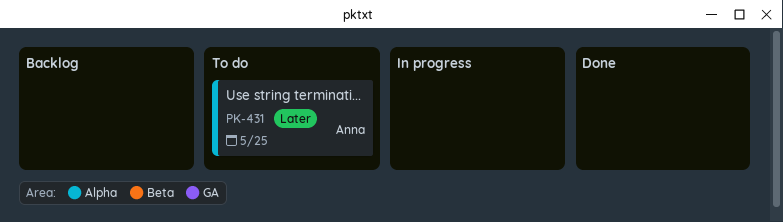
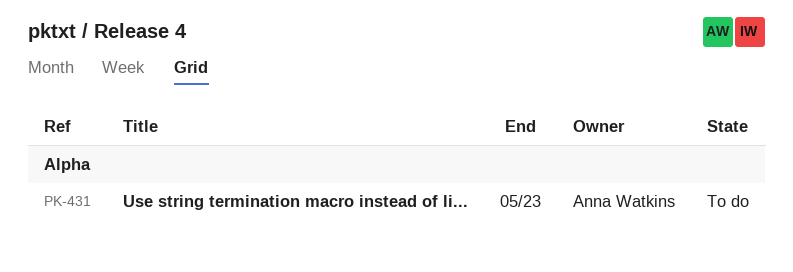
PK-431, due: May 25 -> May 23

